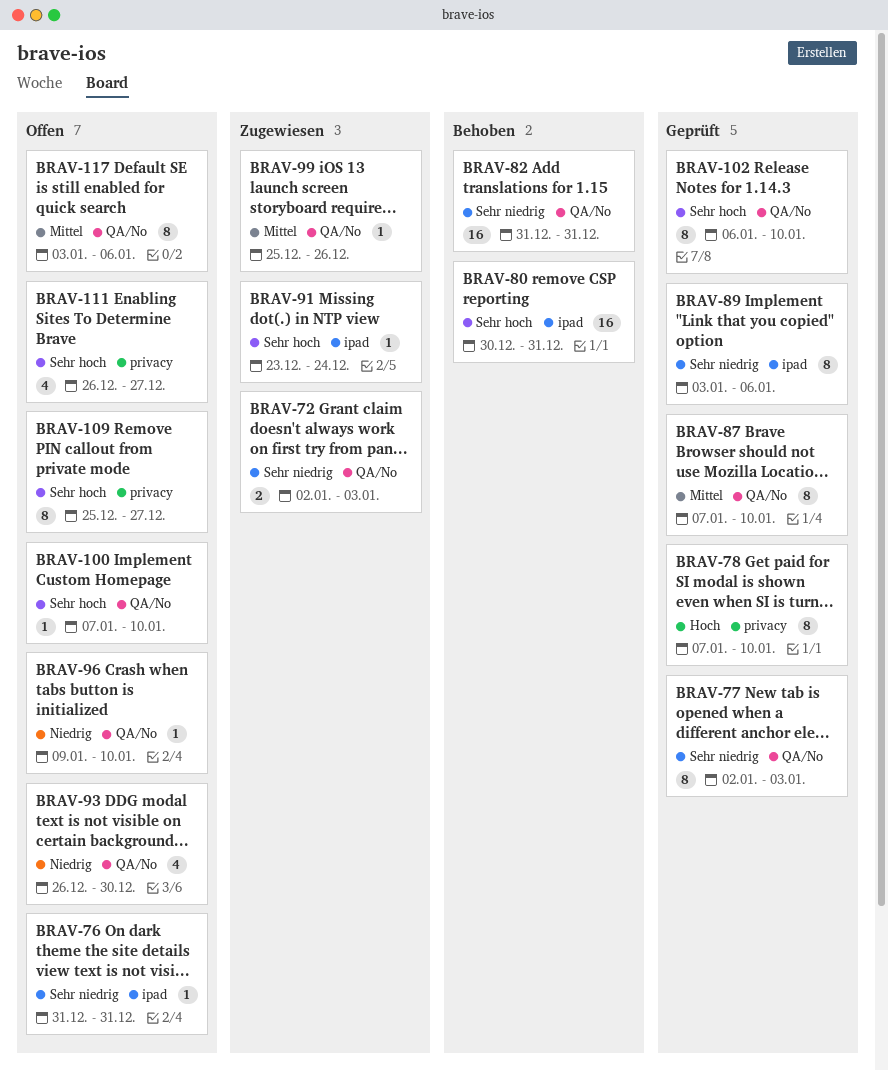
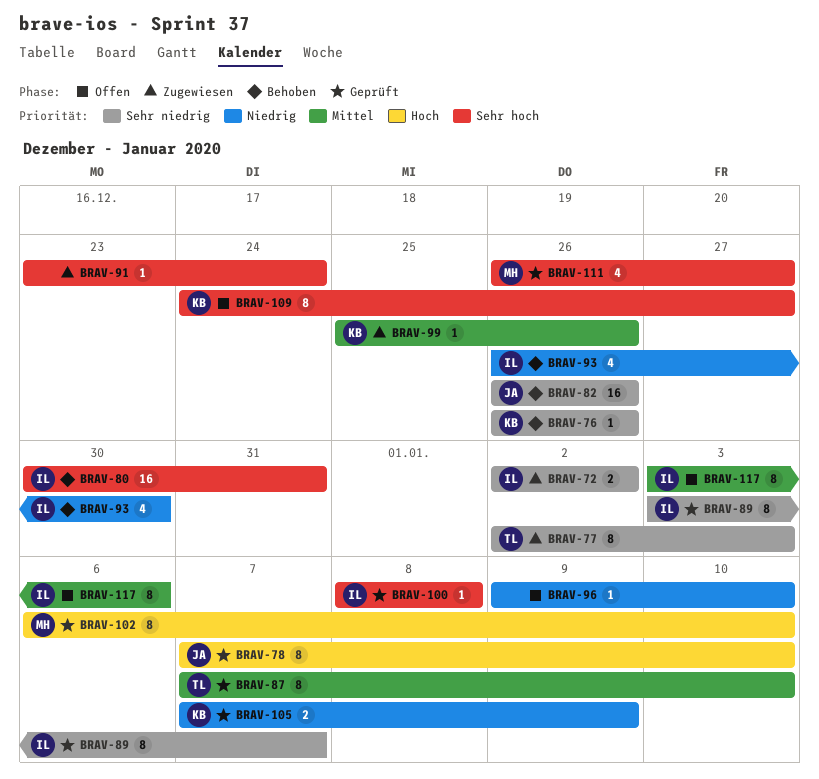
BRAV-72, due: Jan 3 -> Jan 2
BRAV-76, status: Offen -> Behoben
BRAV-76, start: Dec 31 -> Dec 26
BRAV-76, due: Dec 31 -> Dec 26
BRAV-77, status: Geprüft -> Zugewiesen
BRAV-82, start: Dec 31 -> Dec 26
BRAV-82, due: Dec 31 -> Dec 26
BRAV-89, due: Jan 6 -> Jan 7
BRAV-93, status: Offen -> Behoben
BRAV-100, status: Offen -> Geprüft
BRAV-100, start: Jan 7 -> Jan 8
BRAV-100, due: Jan 10 -> Jan 8
BRAV-102, priority: Sehr hoch -> Hoch
BRAV-105: none -> present
BRAV-109, start: Dec 25 -> Dec 24
BRAV-111, status: Offen -> Geprüft

